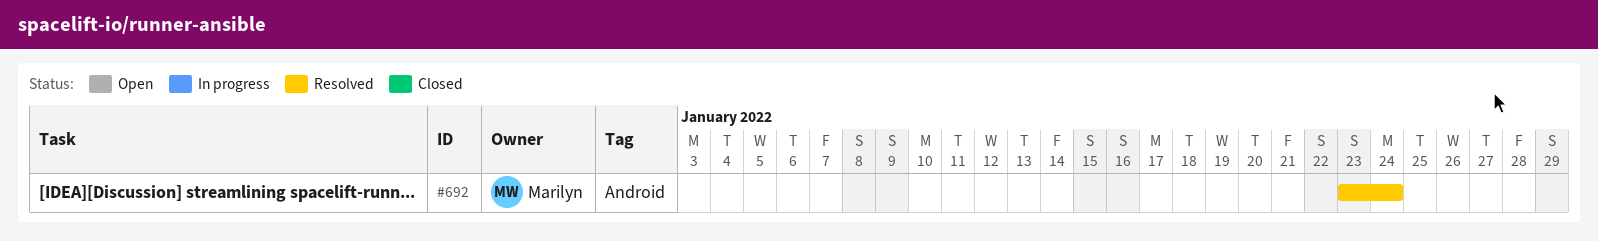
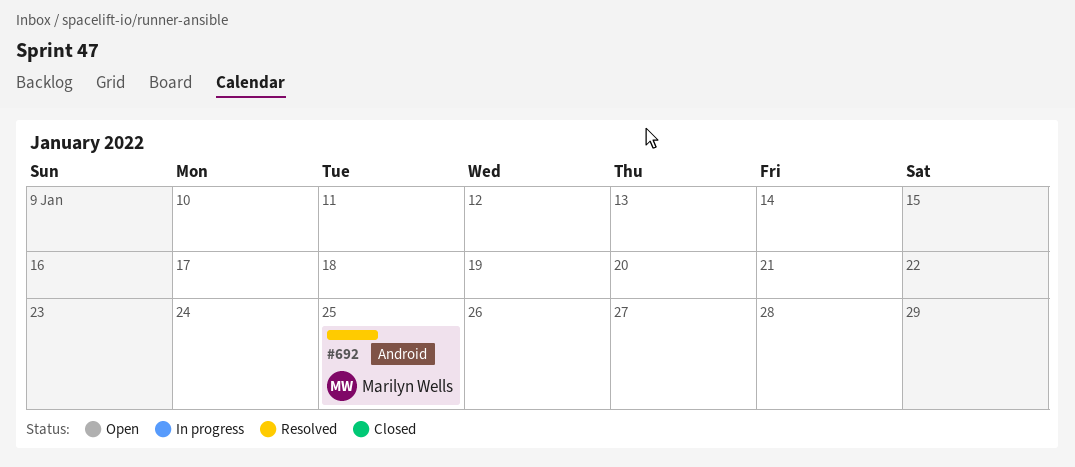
#692, due: Jan 24 -> Jan 25

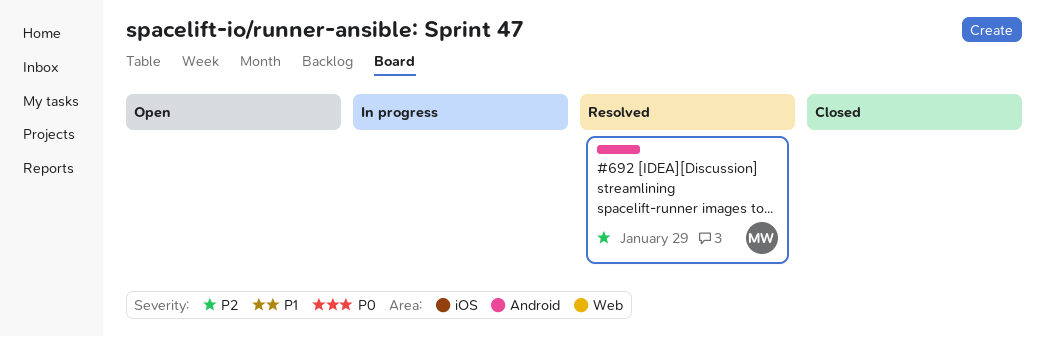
#692, due: Jan 25 -> Jan 29

